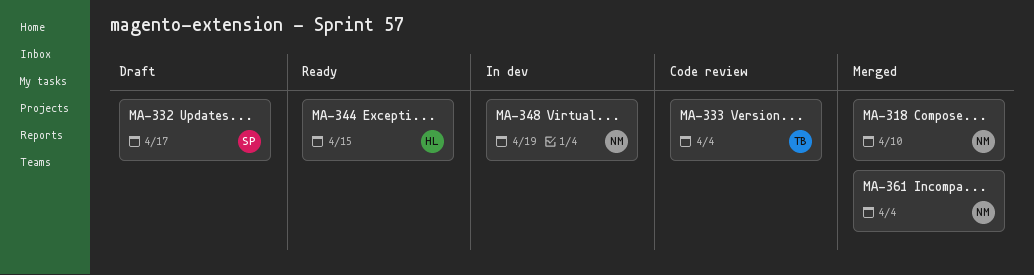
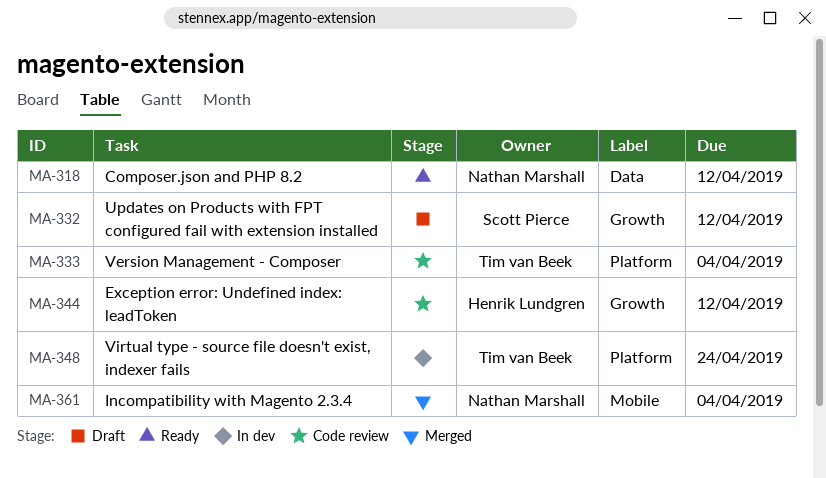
MA-318, status: Merged -> Ready
MA-318, due: Apr 10 -> Apr 12
MA-332, due: Apr 17 -> Apr 12
MA-344, status: Ready -> Code review
MA-344, due: Apr 15 -> Apr 12
MA-348, owner: Nathan Marshall -> Tim van Beek
MA-348, due: Apr 19 -> Apr 24

